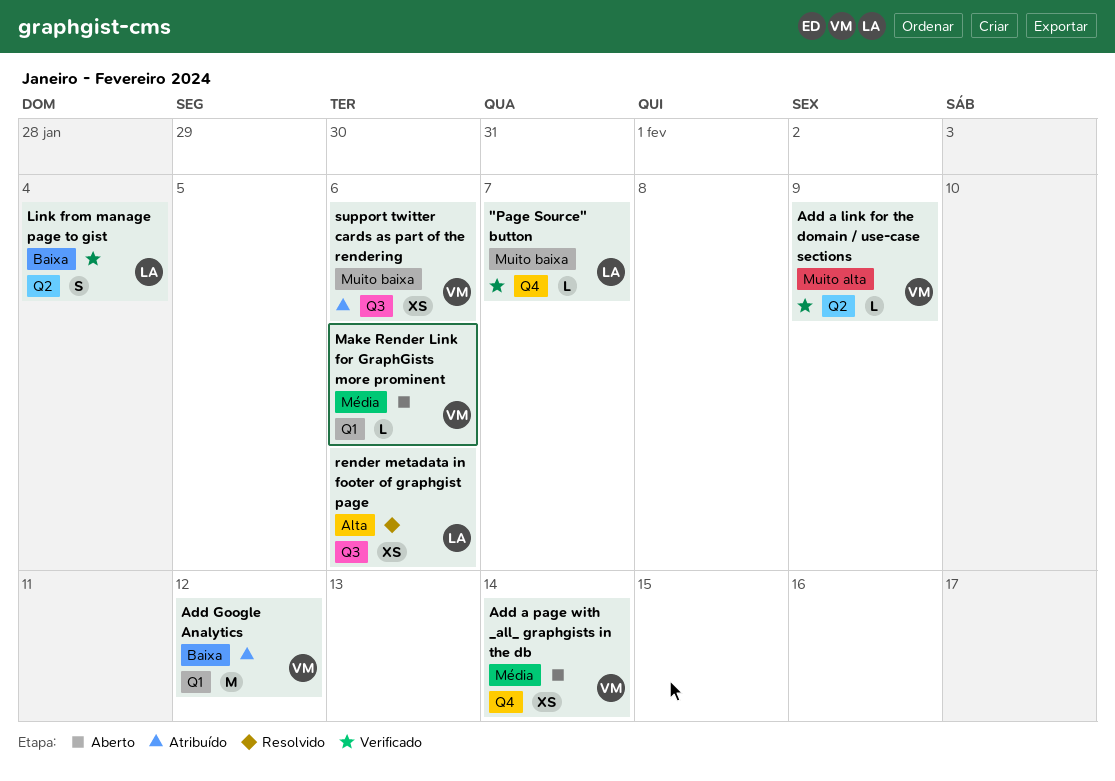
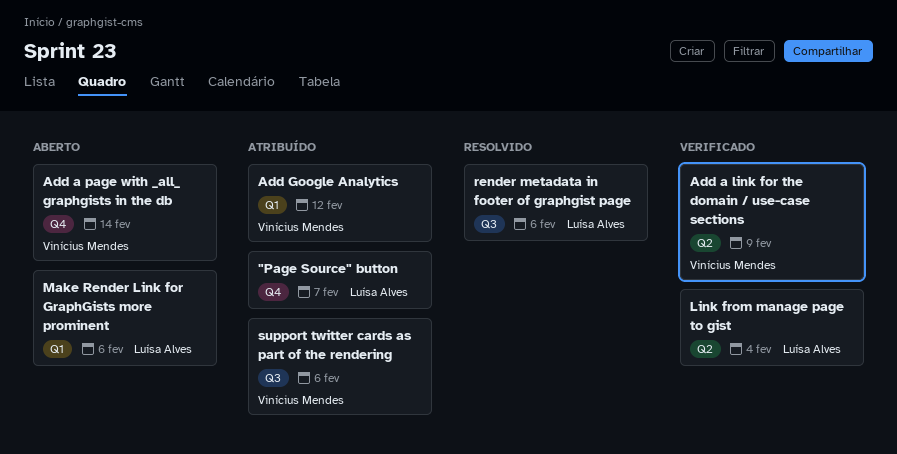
"Page Source" button, status: Verificado -> Atribuído
Make Render Link for GraphGists more prominent, owner: Vinícius Mendes -> Luísa Alves

